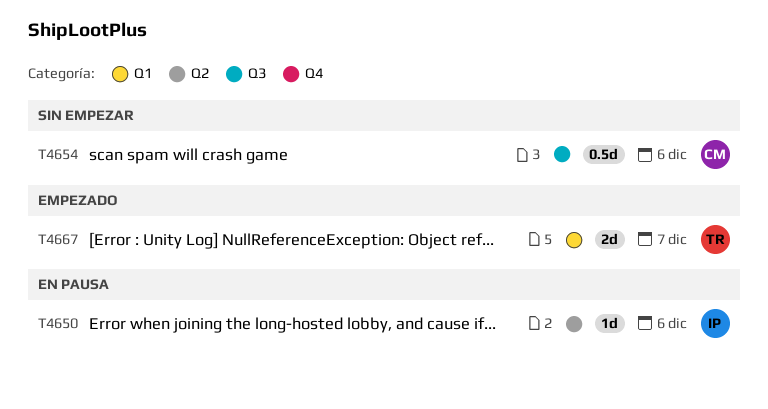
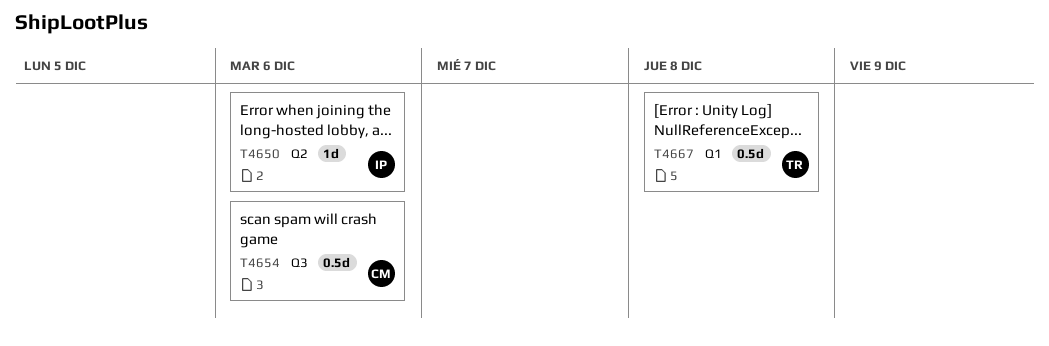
T4667, estimate: 2d -> 0.5d
T4667, due: Dec 7 -> Dec 8

